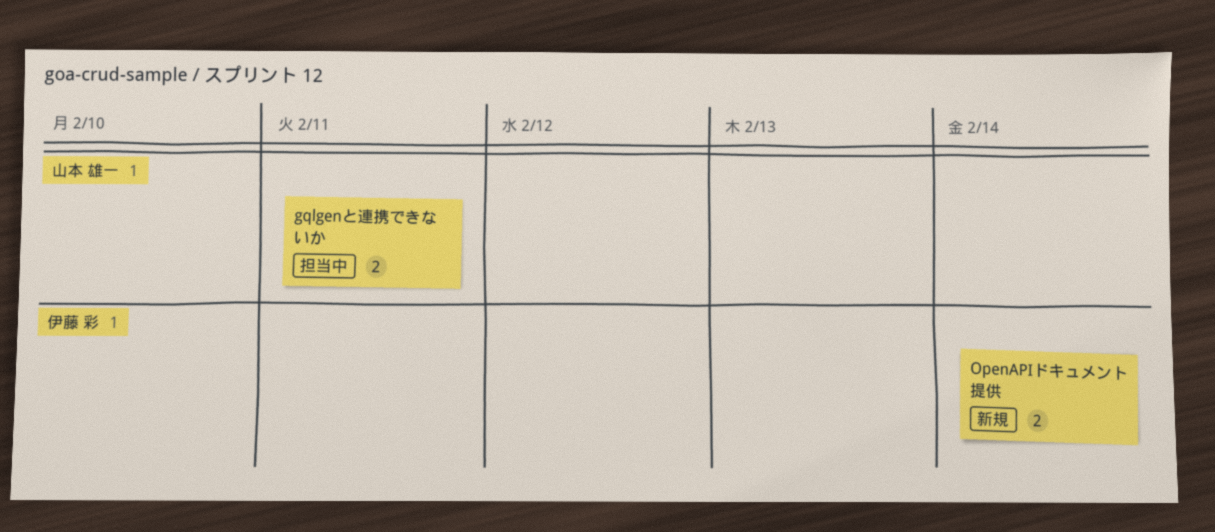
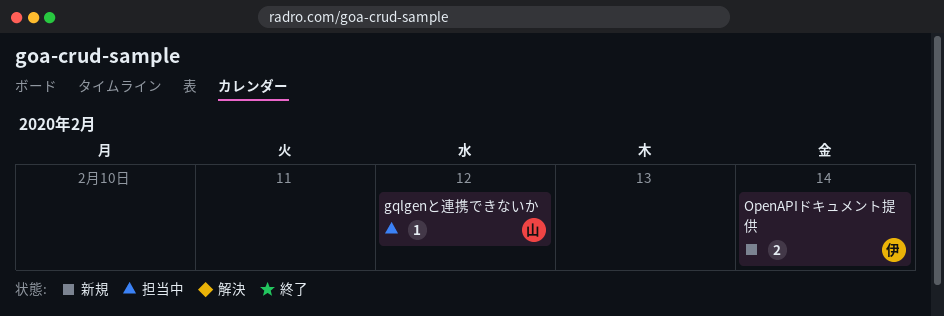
gqlgenと連携できないか, estimate: 2 -> 1
gqlgenと連携できないか, due: Feb 11 -> Feb 12

